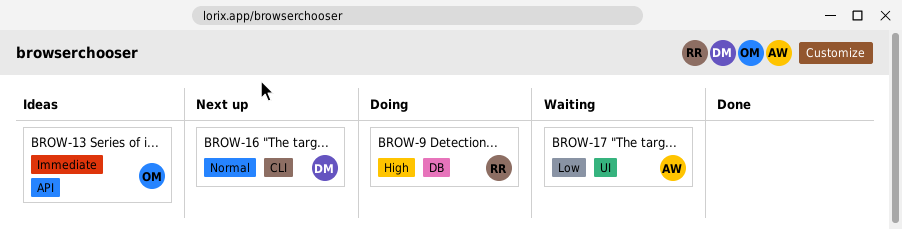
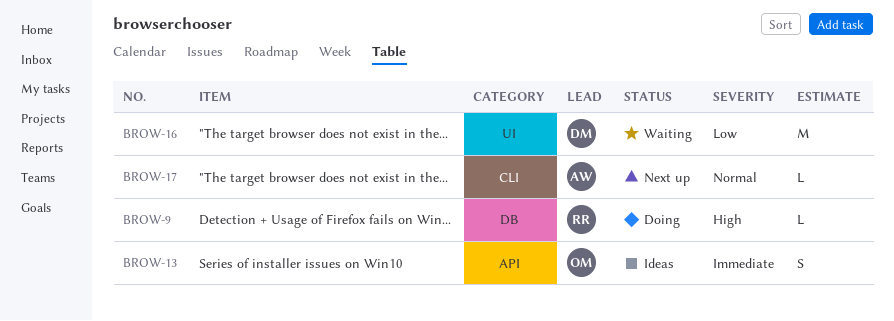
BROW-16, status: Next up -> Waiting
BROW-16, priority: Normal -> Low
BROW-16, label: CLI -> UI
BROW-17, status: Waiting -> Next up
BROW-17, priority: Low -> Normal
BROW-17, label: UI -> CLI

